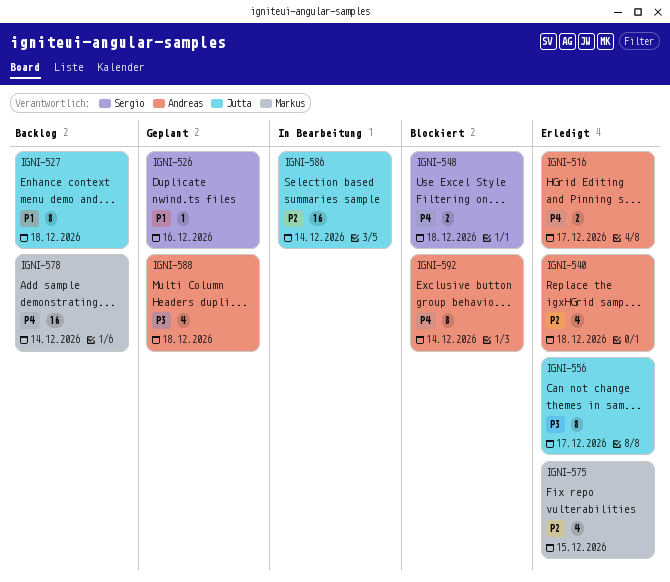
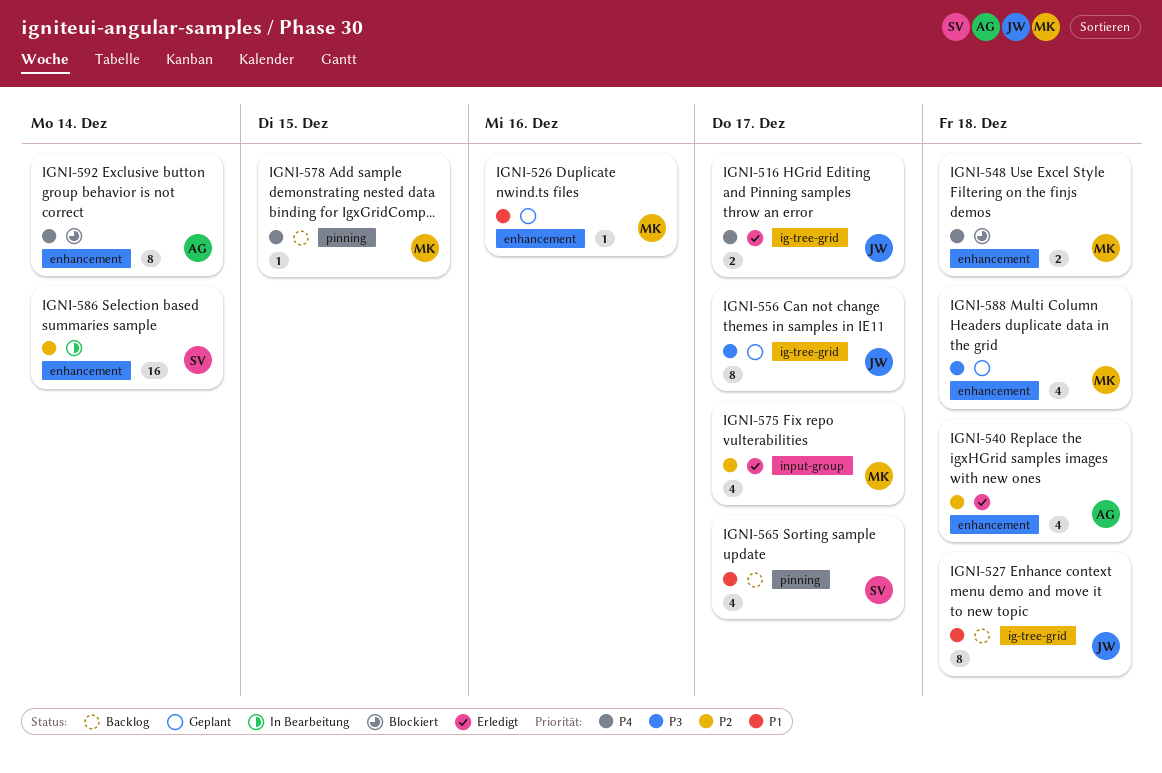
IGNI-516, owner: Andreas -> Jutta
IGNI-526, owner: Sergio -> Markus
IGNI-548, owner: Sergio -> Markus
IGNI-556, status: Erledigt -> Geplant
IGNI-565: none -> present
IGNI-575, due: Dec 15 -> Dec 17
IGNI-578, estimate: 16 -> 1
IGNI-578, due: Dec 14 -> Dec 15
IGNI-586, owner: Jutta -> Sergio
IGNI-588, owner: Andreas -> Markus

